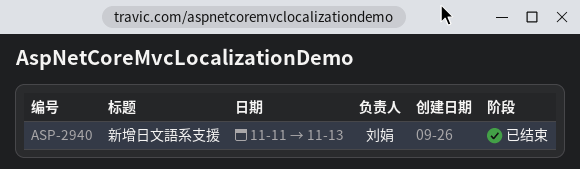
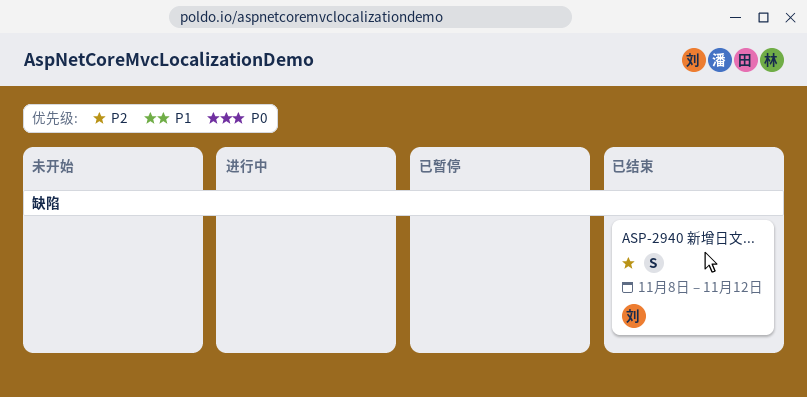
ASP-2940, start: Nov 11 -> Nov 8
ASP-2940, due: Nov 13 -> Nov 12

